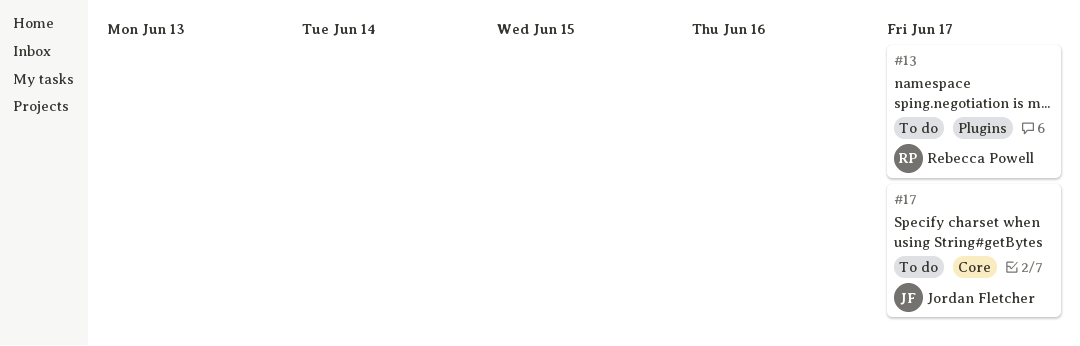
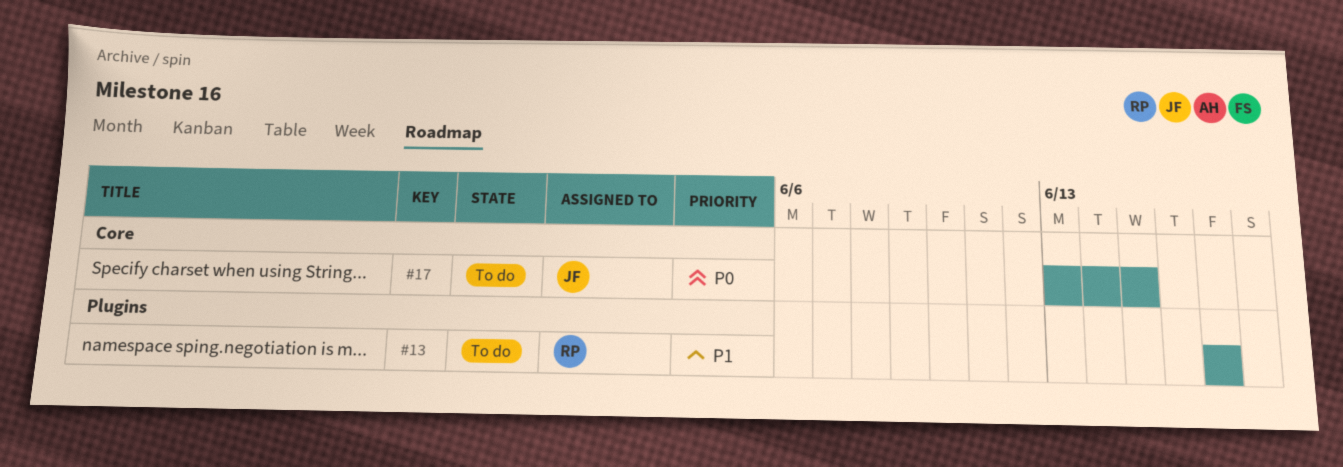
#17, due: Jun 17 -> Jun 15

